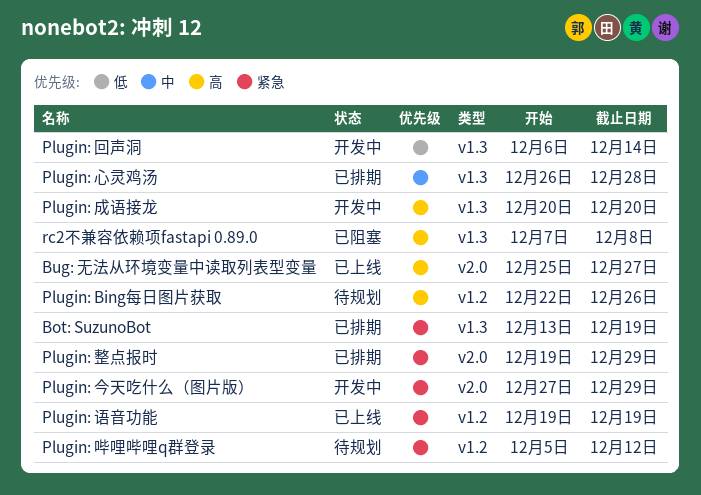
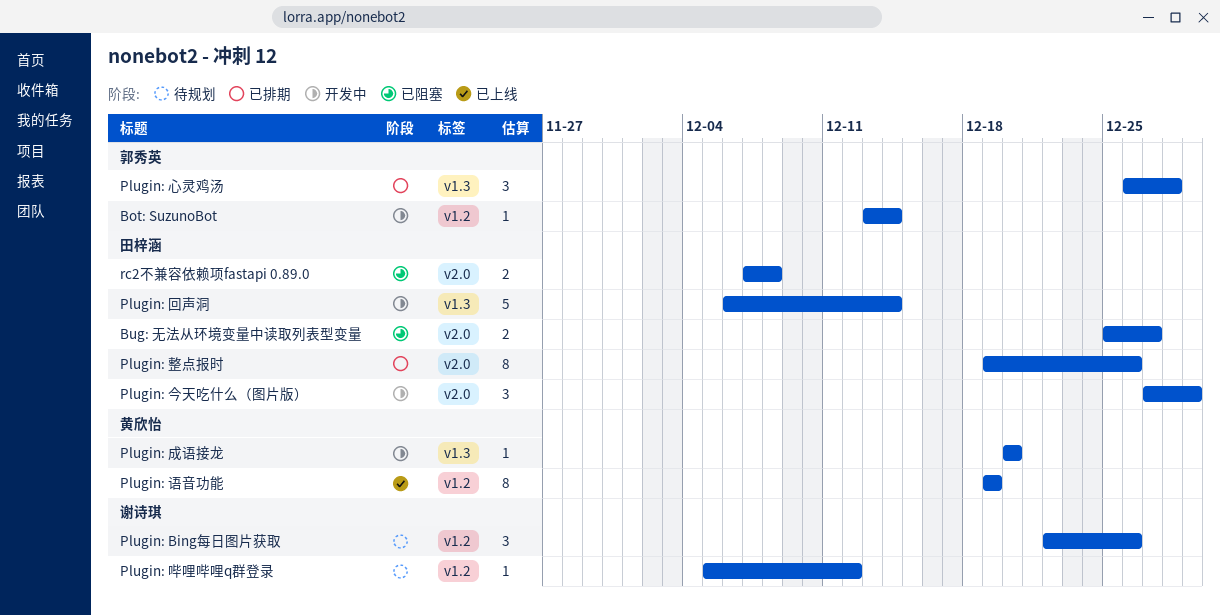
Bot: SuzunoBot, status: 已排期 -> 开发中
Bot: SuzunoBot, label: v1.3 -> v1.2
Bot: SuzunoBot, due: Dec 19 -> Dec 14
Bug: 无法从环境变量中读取列表型变量, status: 已上线 -> 已阻塞
Plugin: 整点报时, due: Dec 29 -> Dec 26
rc2不兼容依赖项fastapi 0.89.0, label: v1.3 -> v2.0

